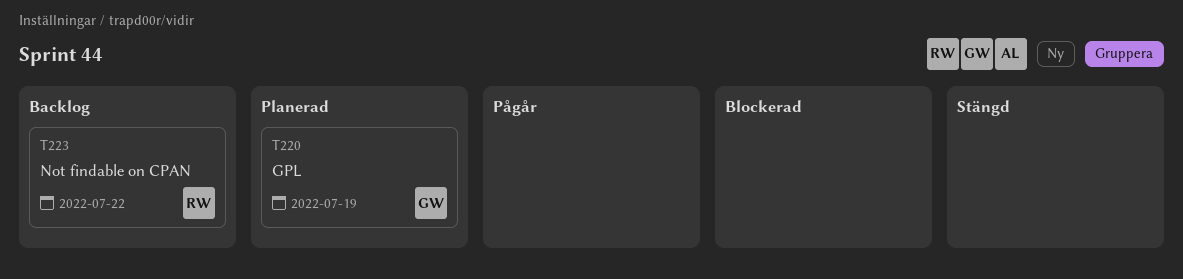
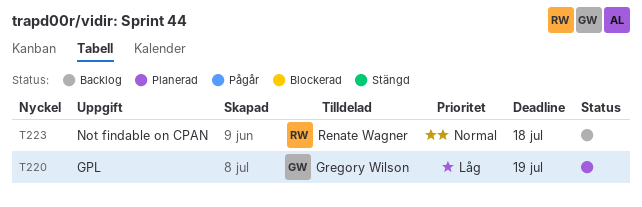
T223, due: Jul 22 -> Jul 18

